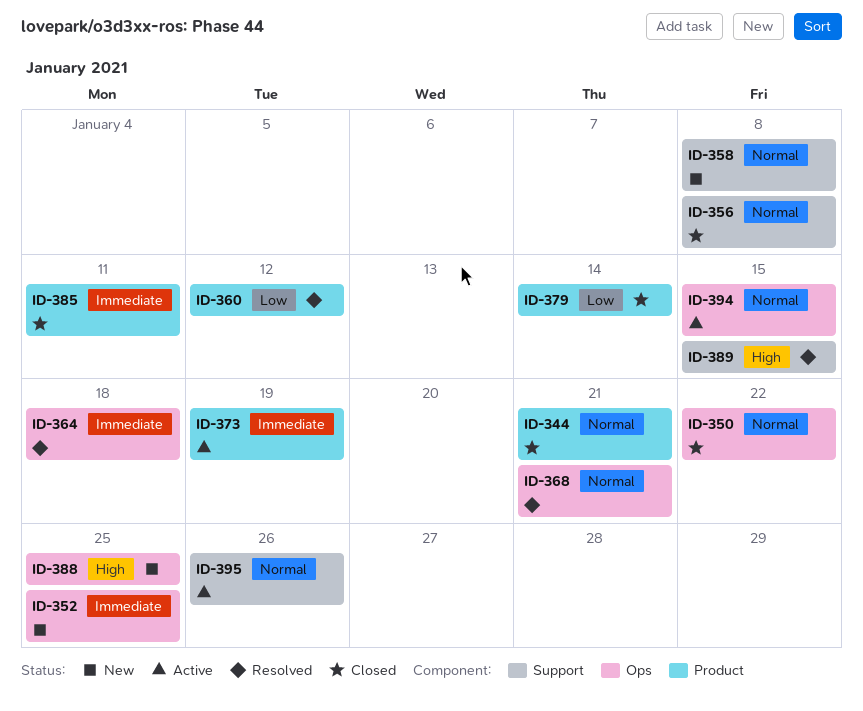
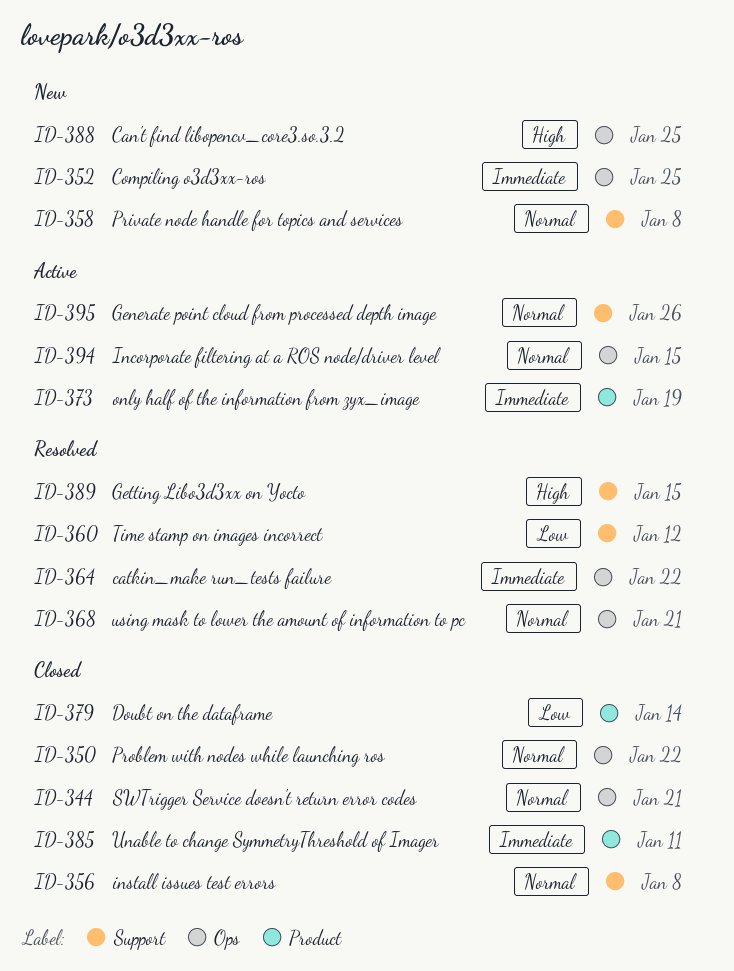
ID-344, label: Product -> Ops
ID-360, label: Product -> Support
ID-364, due: Jan 18 -> Jan 22

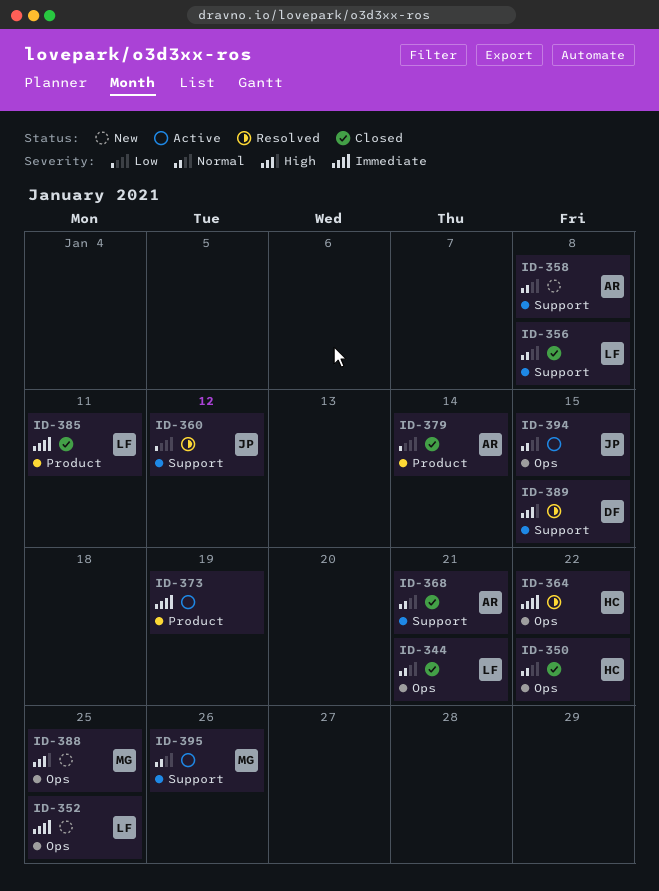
ID-368, status: Resolved -> Closed
ID-368, label: Ops -> Support

